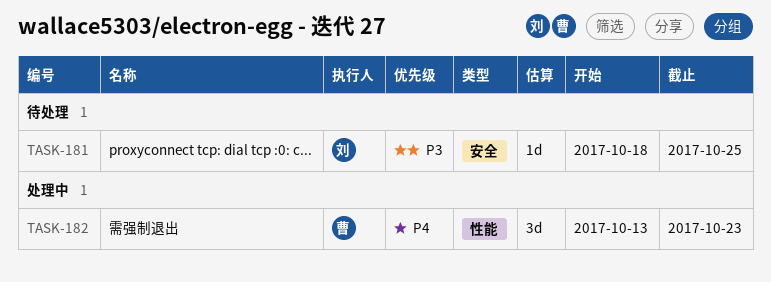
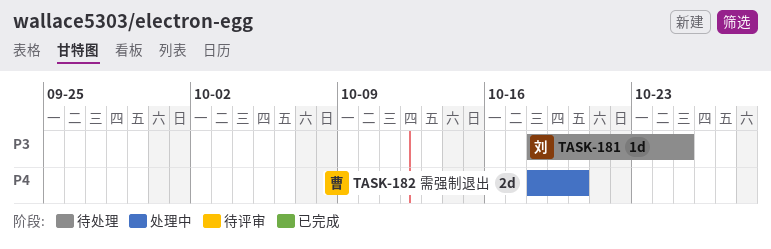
TASK-182, estimate: 3d -> 2d
TASK-182, start: Oct 13 -> Oct 18
TASK-182, due: Oct 23 -> Oct 20

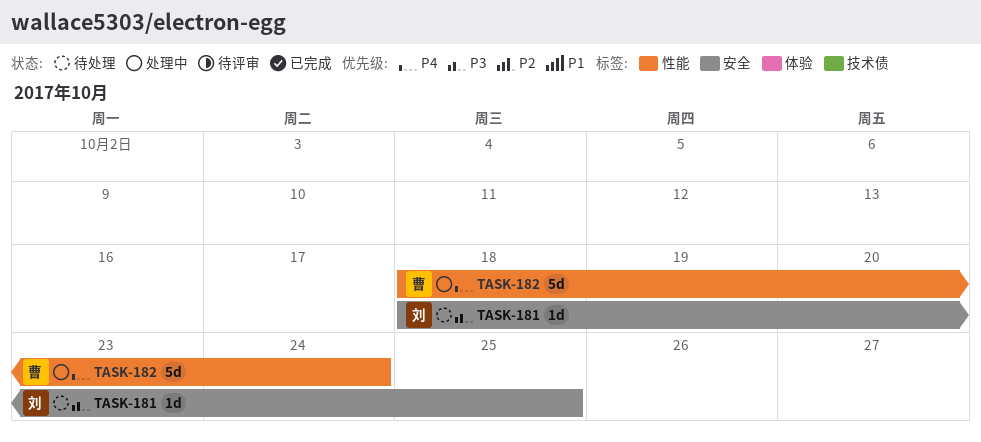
TASK-182, estimate: 2d -> 5d
TASK-182, due: Oct 20 -> Oct 24

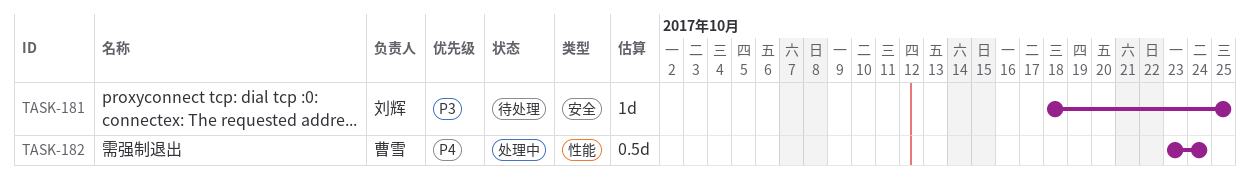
TASK-182, estimate: 5d -> 0.5d
TASK-182, start: Oct 18 -> Oct 23

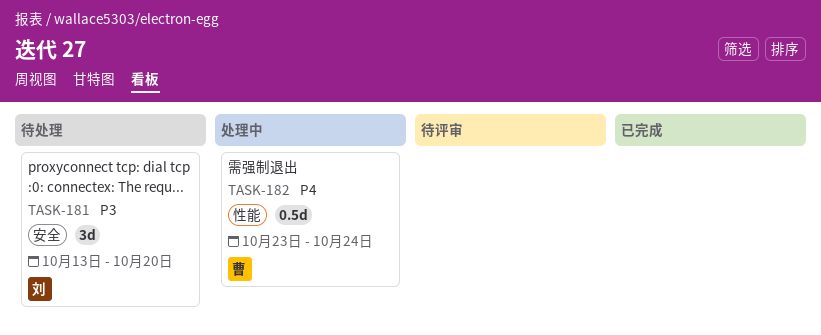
TASK-181, estimate: 1d -> 3d
TASK-181, start: Oct 18 -> Oct 13
TASK-181, due: Oct 25 -> Oct 20

